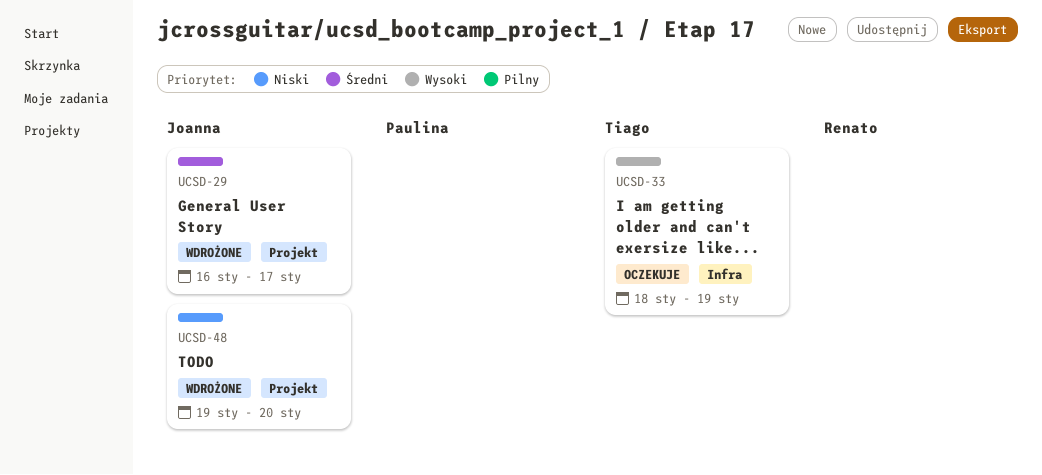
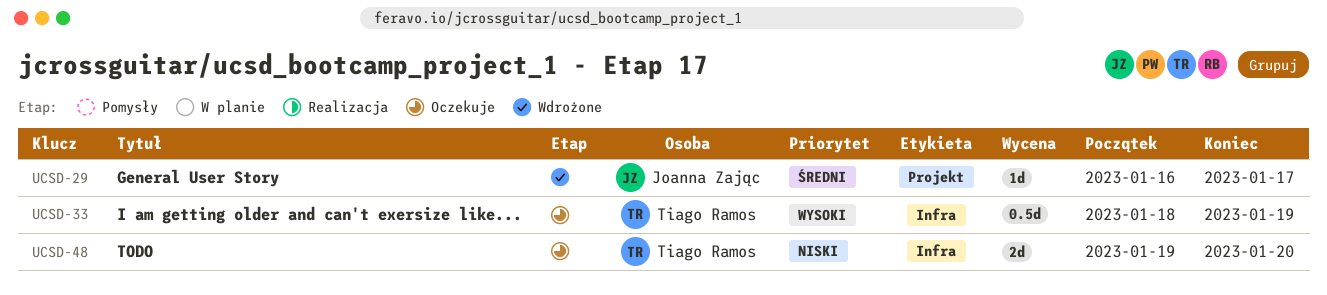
UCSD-48, status: Wdrożone -> Oczekuje
UCSD-48, owner: Joanna Zając -> Tiago Ramos
UCSD-48, label: Projekt -> Infra

